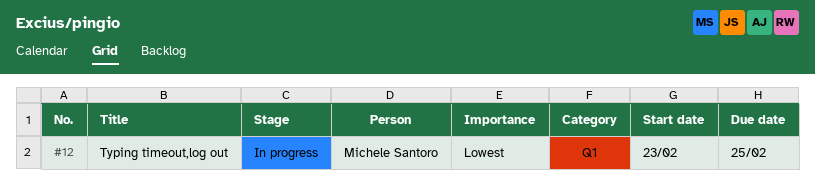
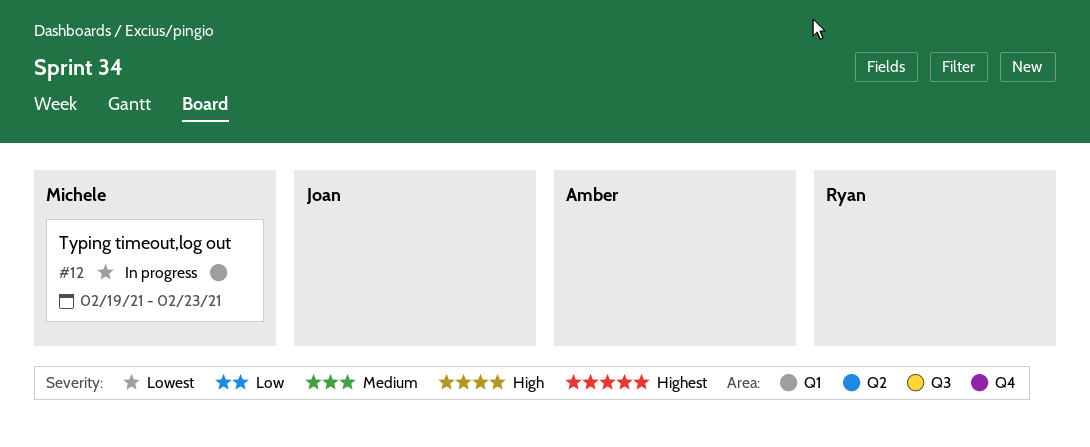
#12, start: Feb 23 -> Feb 19
#12, due: Feb 25 -> Feb 23

